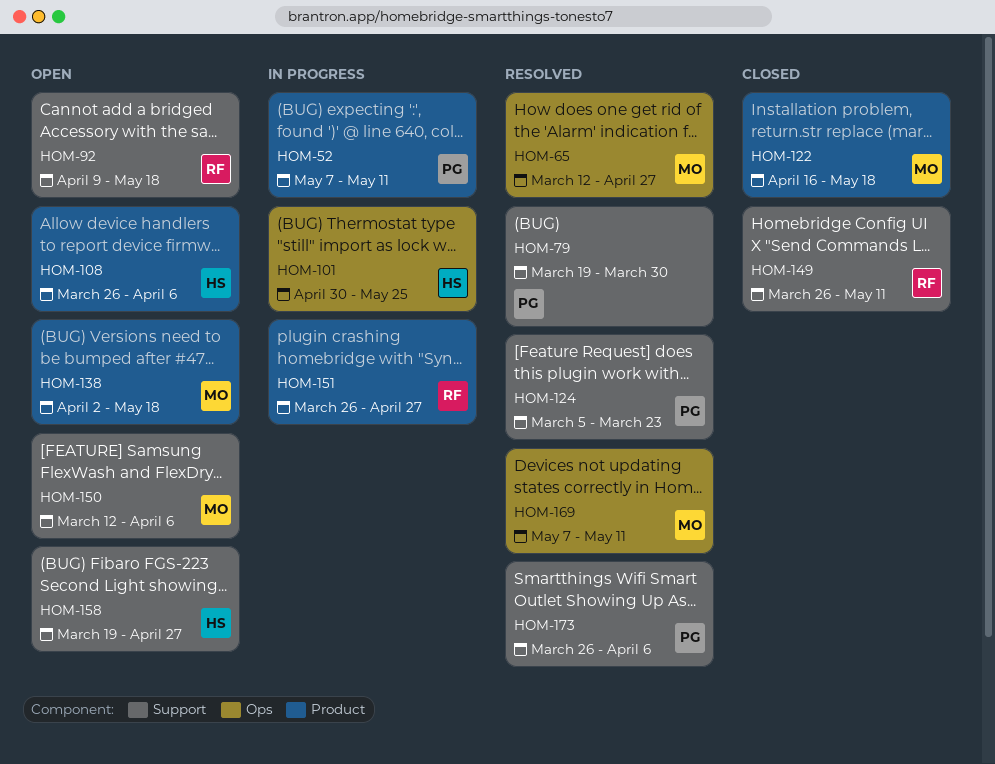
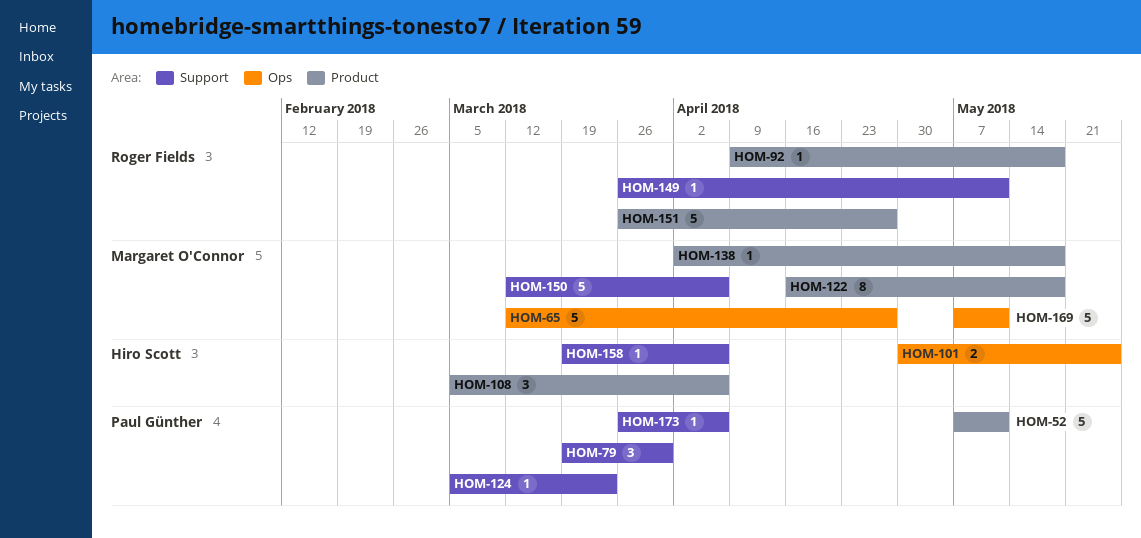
HOM-92, label: Support -> Product
HOM-108, start: Mar 26 -> Mar 5
HOM-158, due: Apr 27 -> Apr 6

